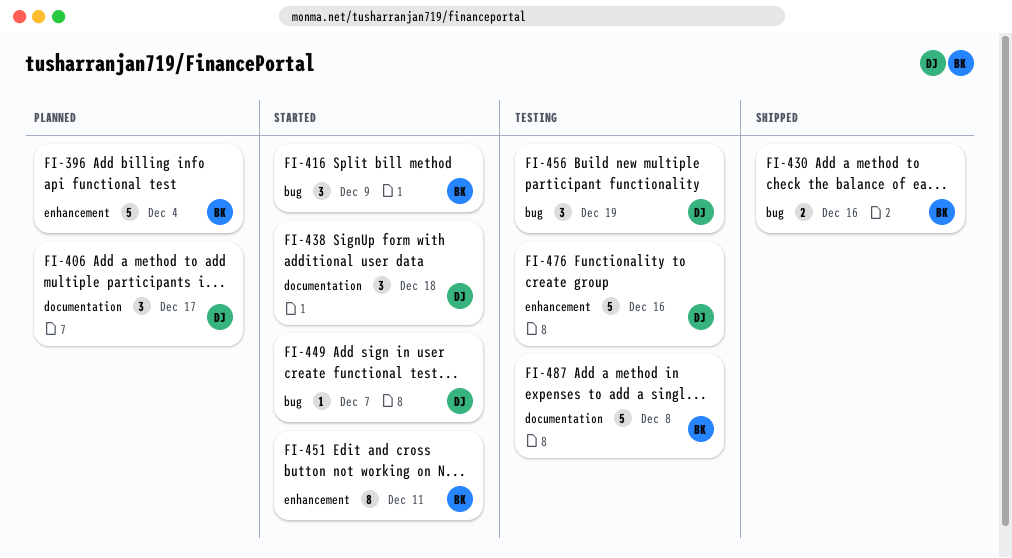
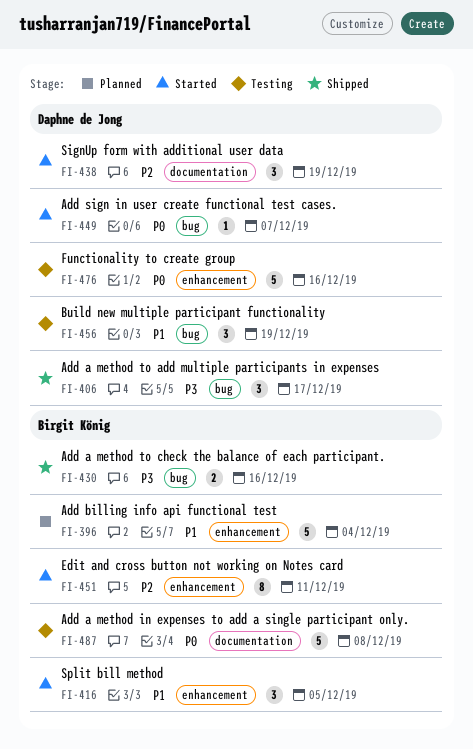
FI-406, status: Planned -> Shipped
FI-406, label: documentation -> bug
FI-416, label: bug -> enhancement
FI-416, due: Dec 9 -> Dec 5
FI-438, due: Dec 18 -> Dec 19

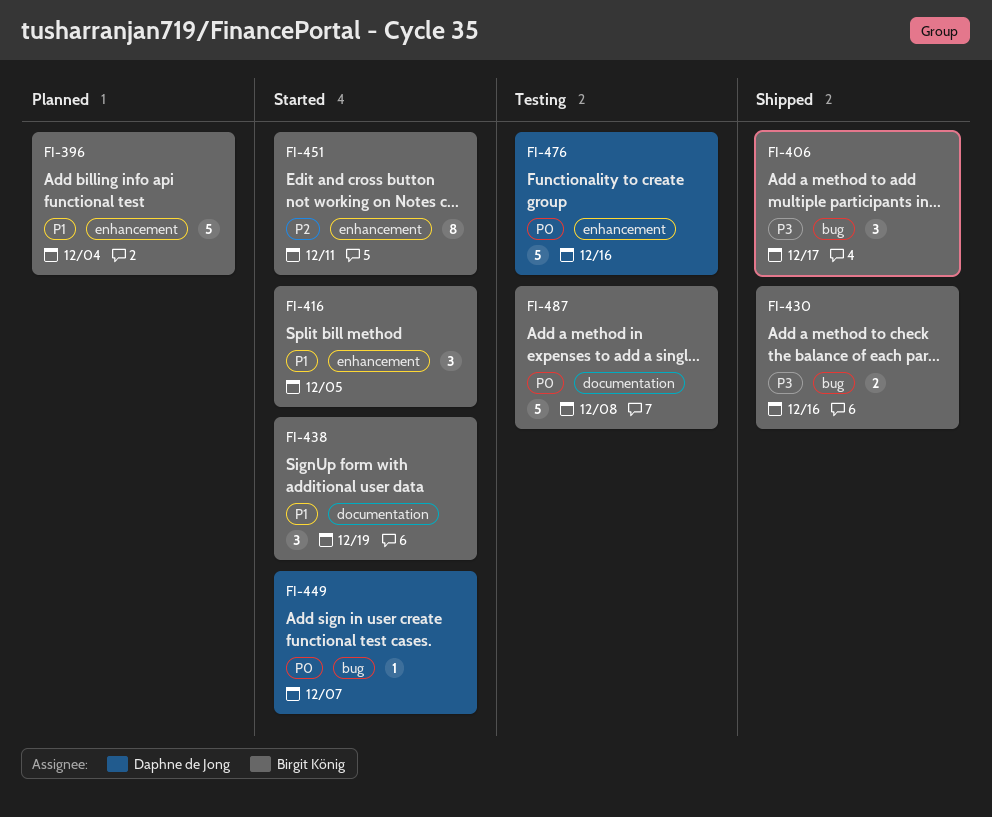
FI-406, owner: Daphne de Jong -> Birgit König
FI-438, owner: Daphne de Jong -> Birgit König
FI-438, priority: P2 -> P1
FI-456: present -> none

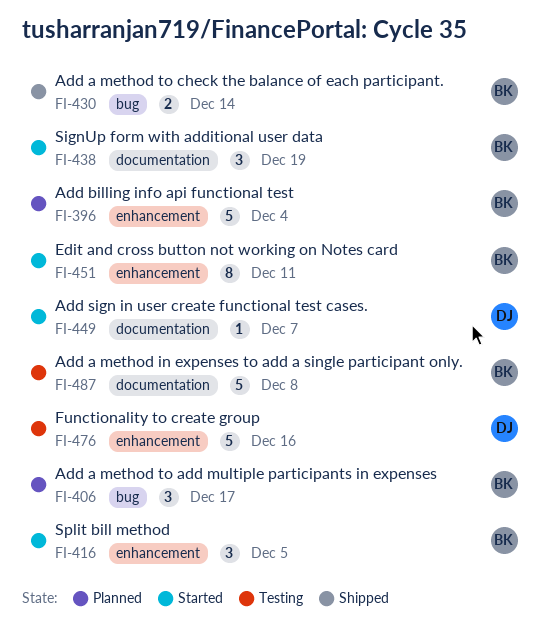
FI-406, status: Shipped -> Planned
FI-430, due: Dec 16 -> Dec 14
FI-449, label: bug -> documentation

